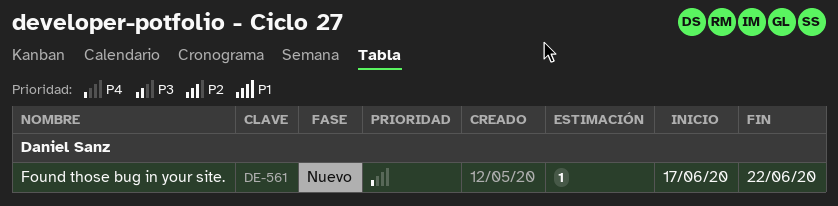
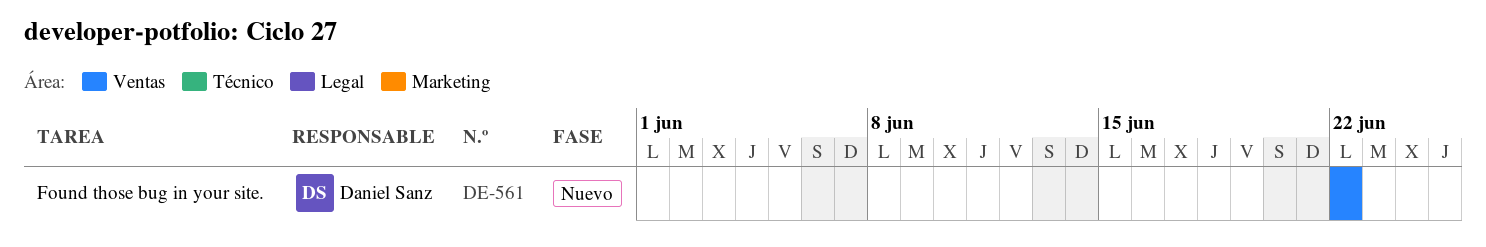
DE-561, start: Jun 17 -> Jun 22

